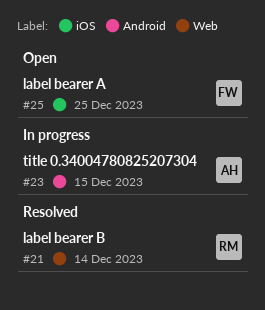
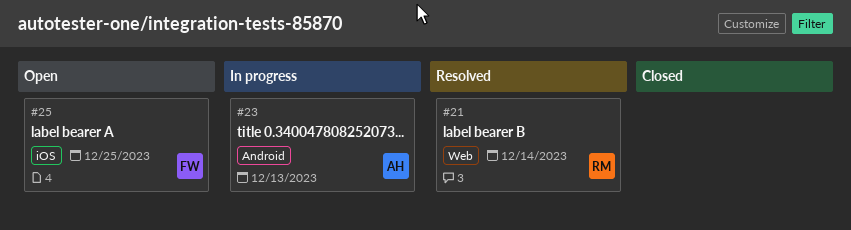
#23, due: Dec 15 -> Dec 13

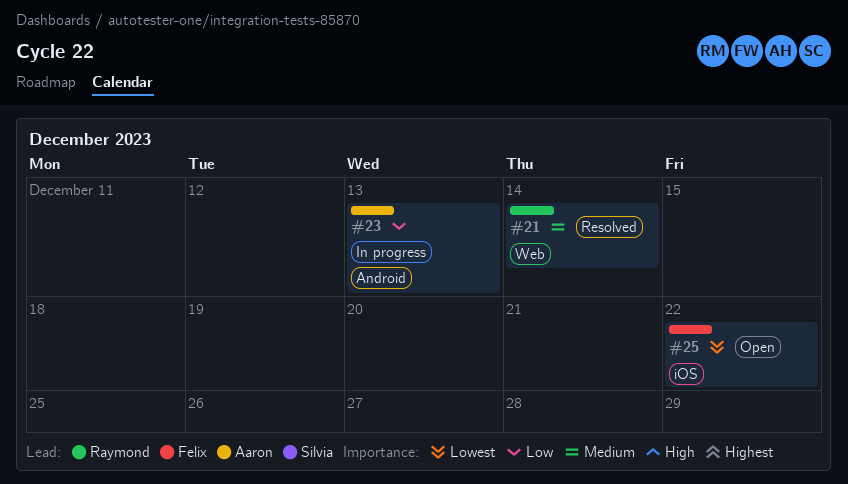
#25, due: Dec 25 -> Dec 22

